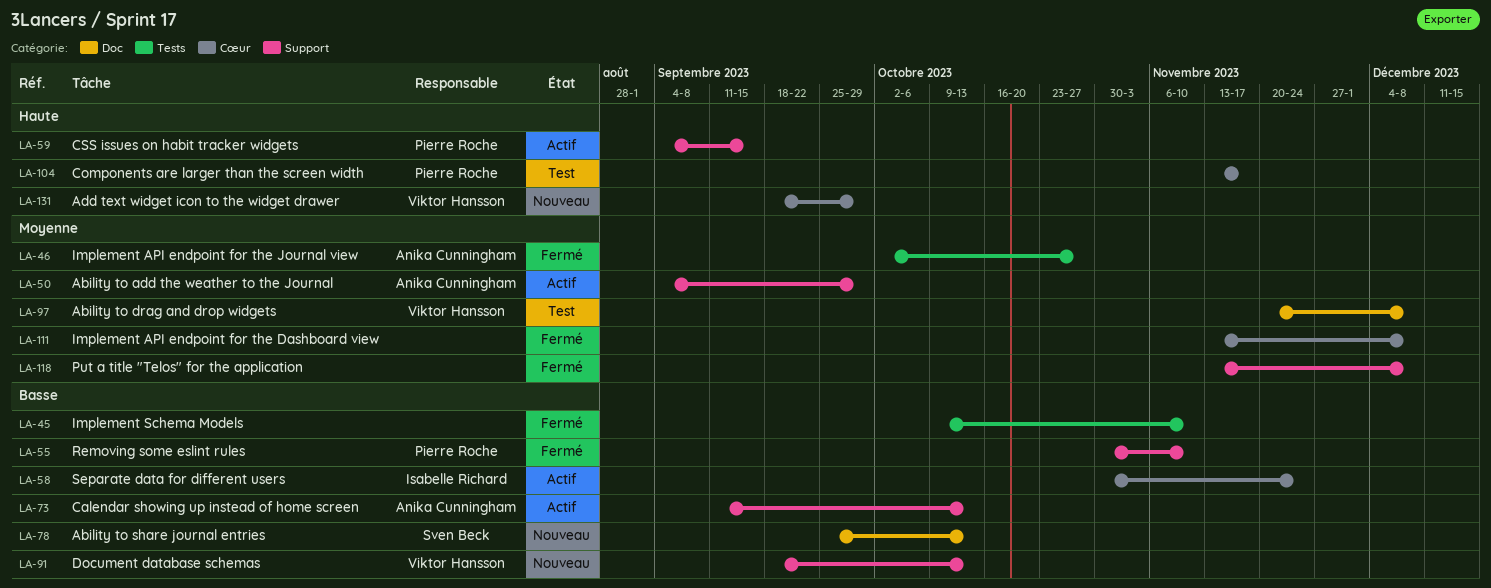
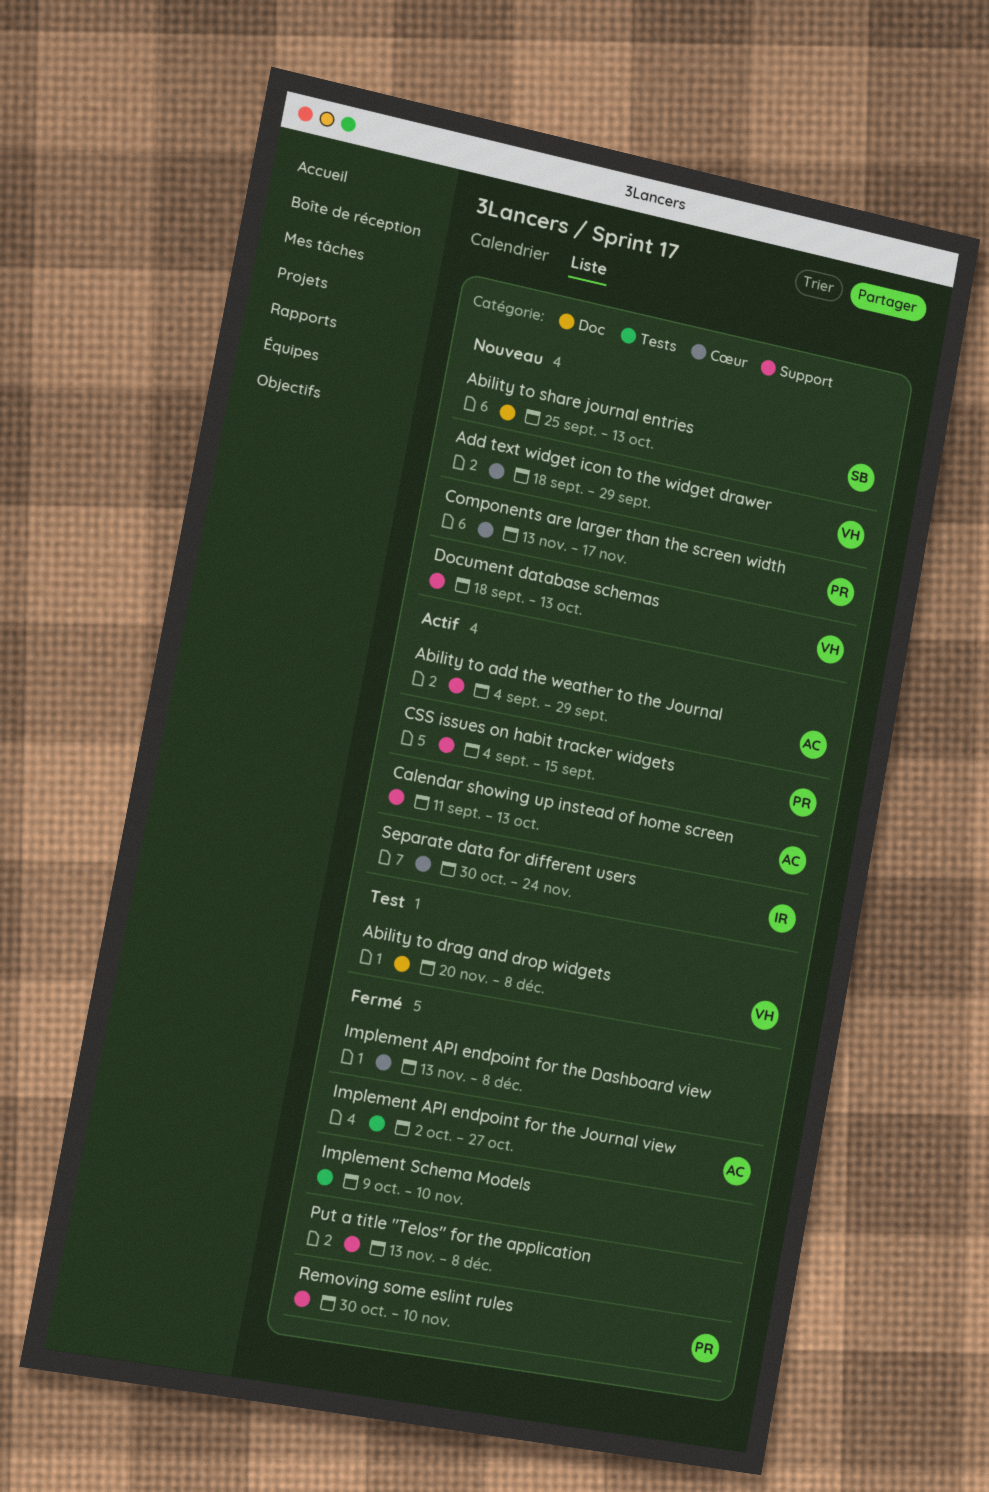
Components are larger than the screen width, status: Test -> Nouveau

